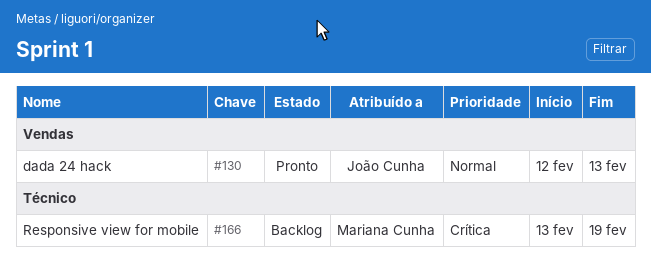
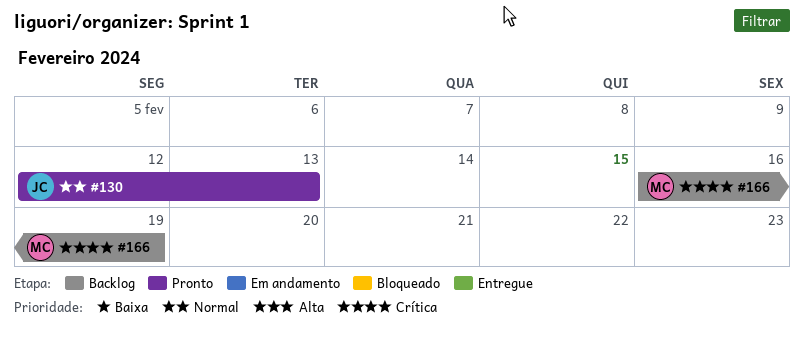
#166, start: Feb 13 -> Feb 16

